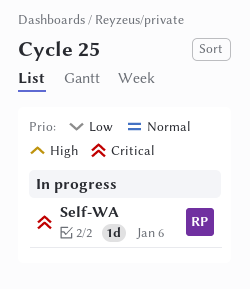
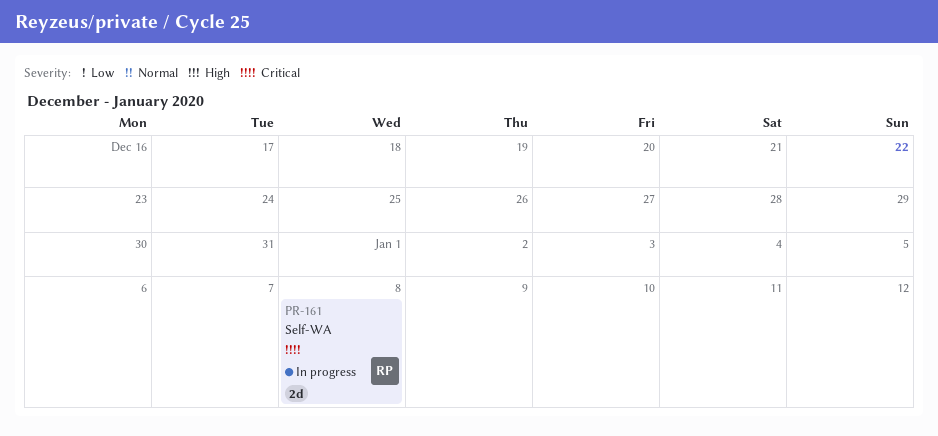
Self-WA, estimate: 1d -> 2d
Self-WA, due: Jan 6 -> Jan 8

